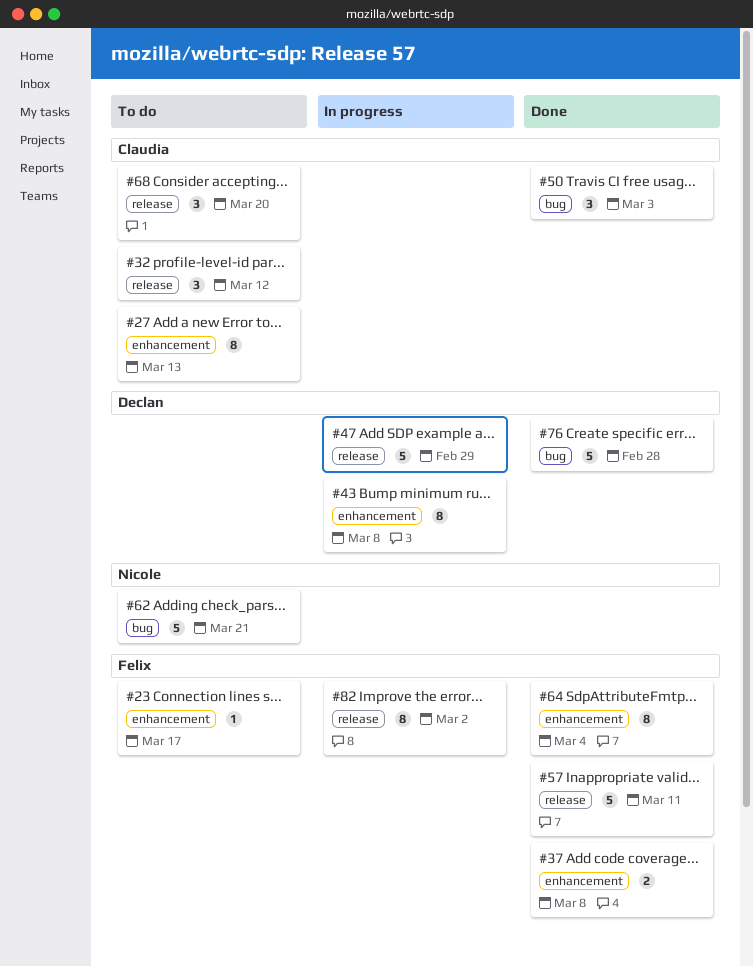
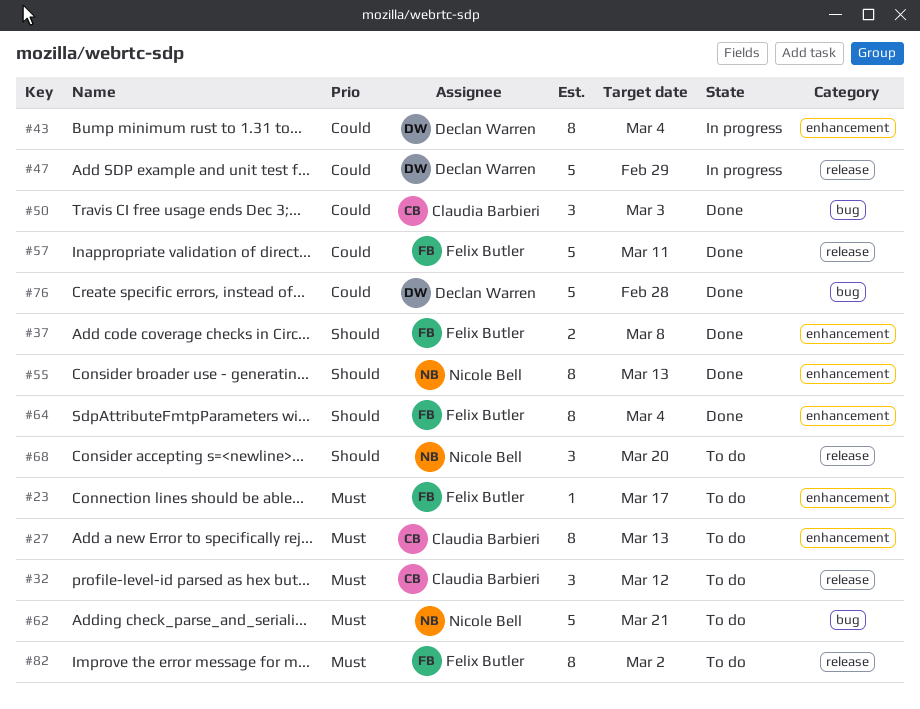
#43, due: Mar 8 -> Mar 4
#55: none -> present
#68, owner: Claudia Barbieri -> Nicole Bell
#82, status: In progress -> To do

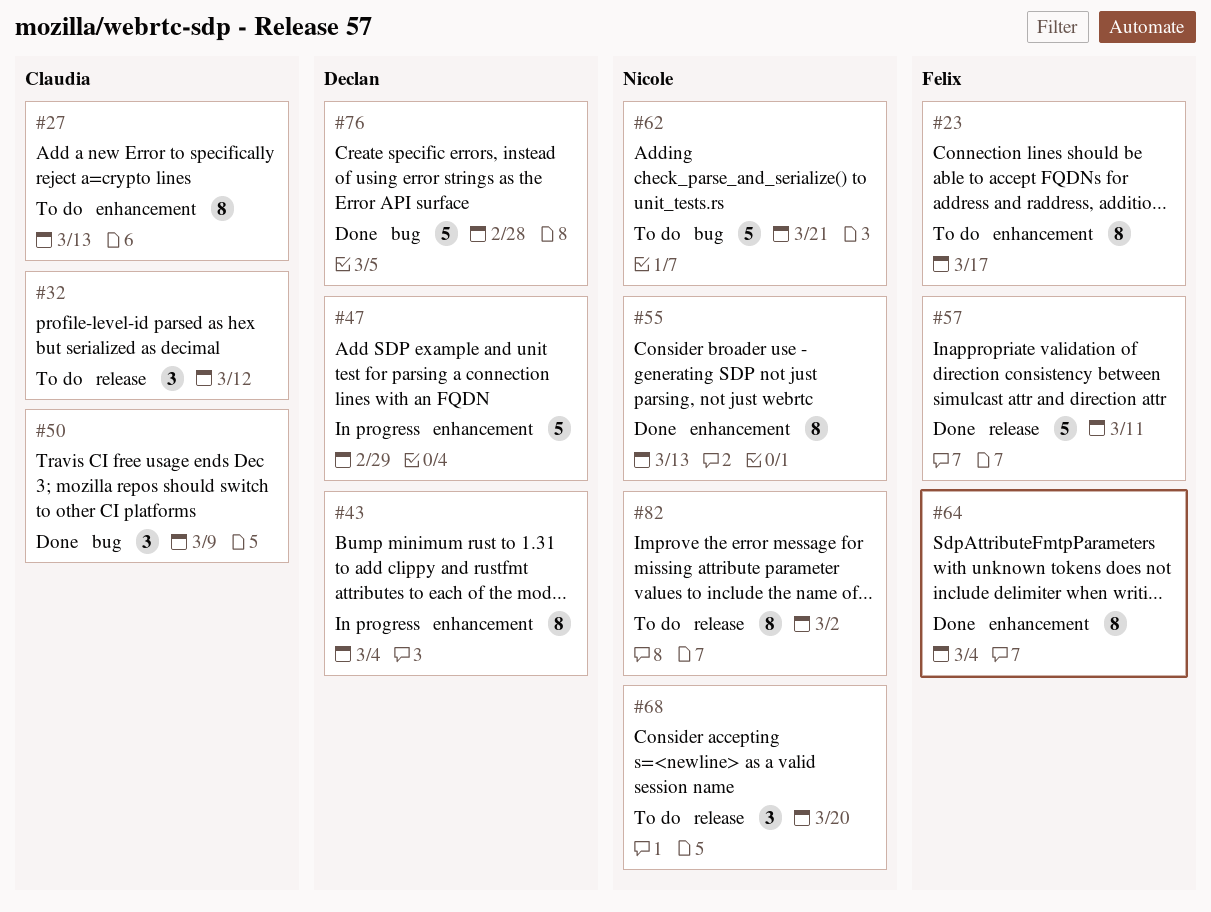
#23, estimate: 1 -> 8
#37: present -> none
#47, label: release -> enhancement
#50, due: Mar 3 -> Mar 9
#82, owner: Felix Butler -> Nicole Bell

